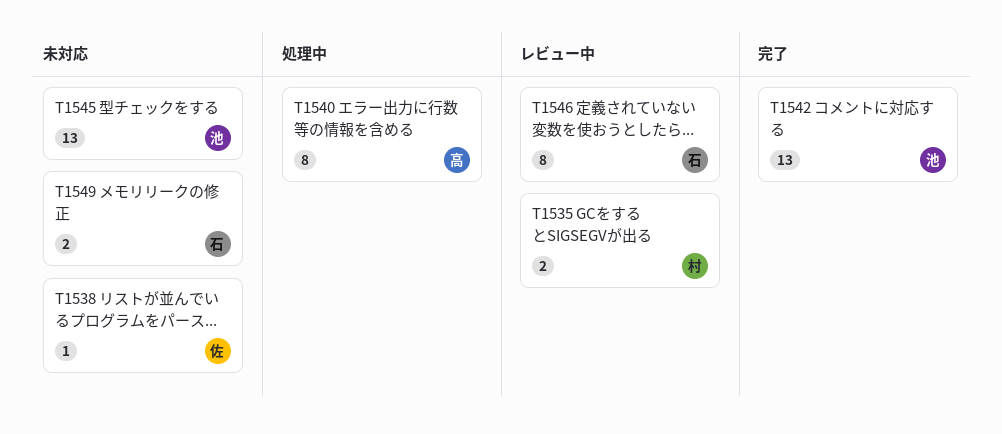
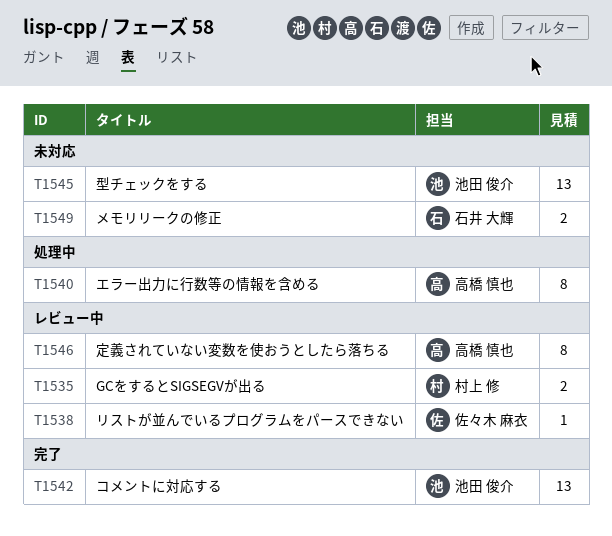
T1538, status: 未対応 -> レビュー中
T1546, owner: 石井 大輝 -> 高橋 慎也

